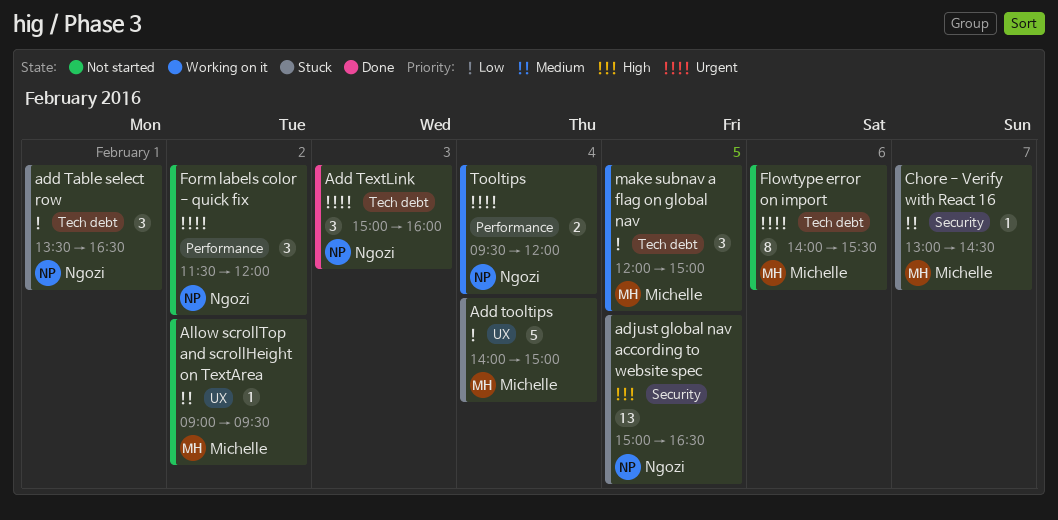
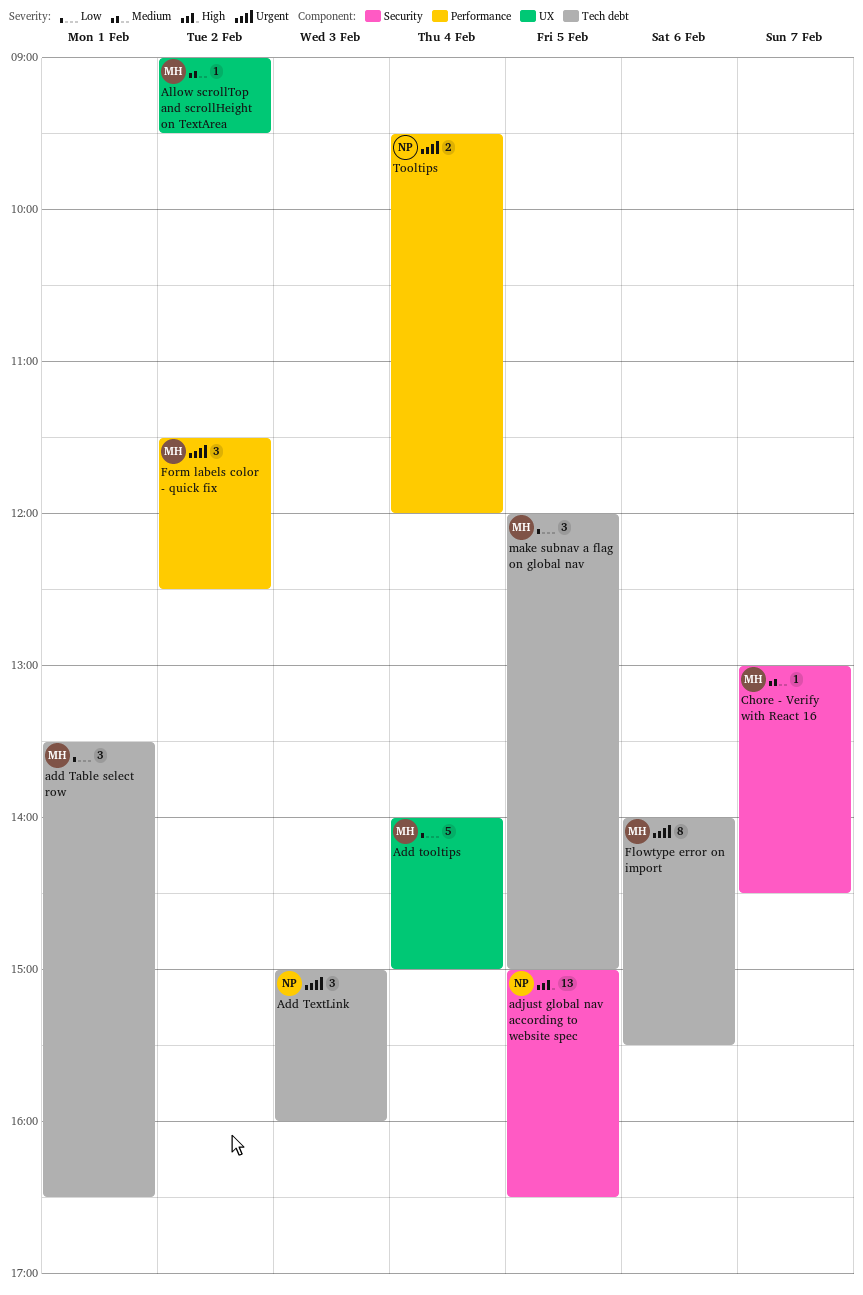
add Table select row, owner: Ngozi -> Michelle
Form labels color - quick fix, owner: Ngozi -> Michelle
Form labels color - quick fix, ends: 12:00 -> 12:30

